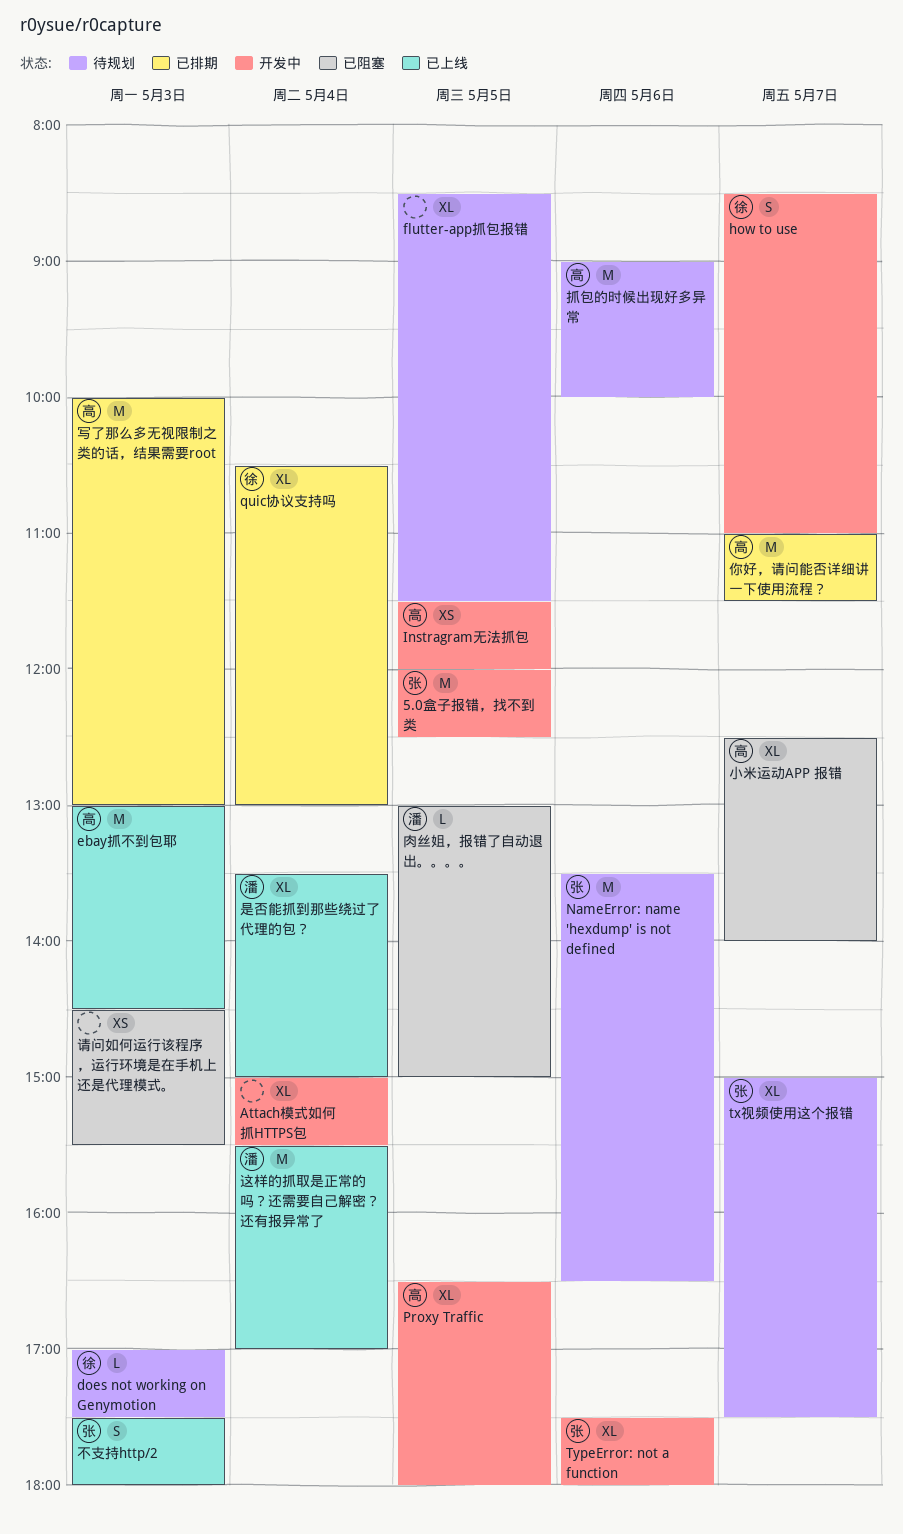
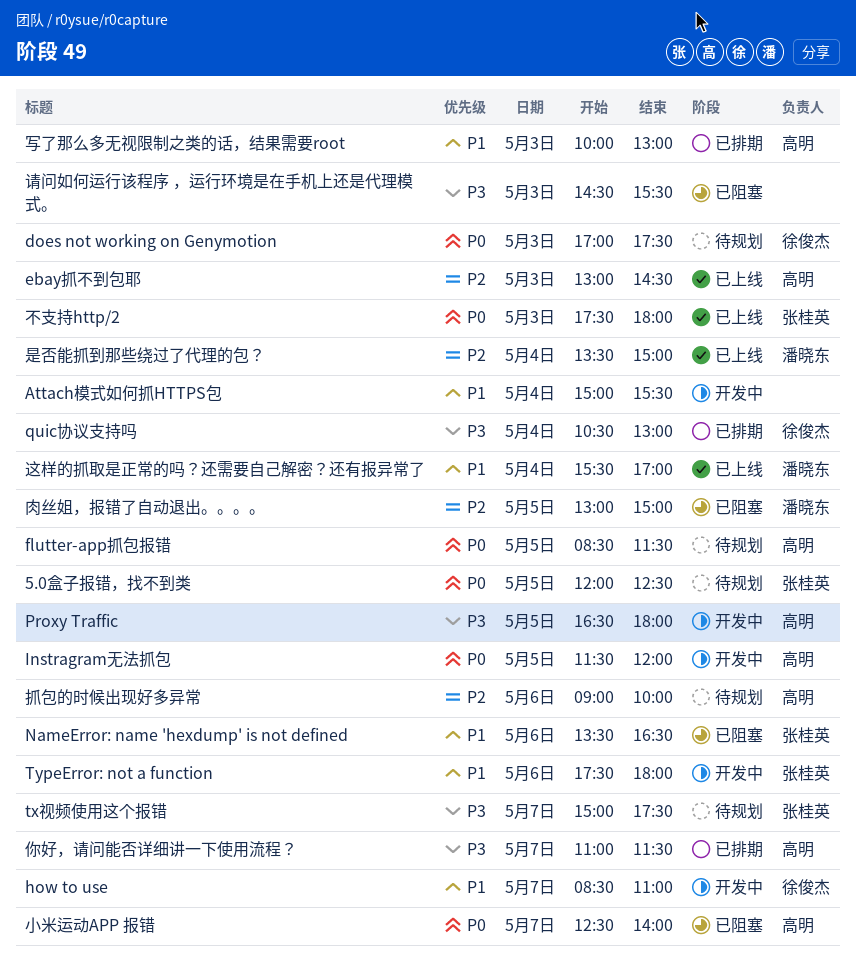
5.0盒子报错，找不到类, status: 开发中 -> 待规划
flutter-app抓包报错, owner: none -> 高明
NameError: name 'hexdump' is not defined, status: 待规划 -> 已阻塞

